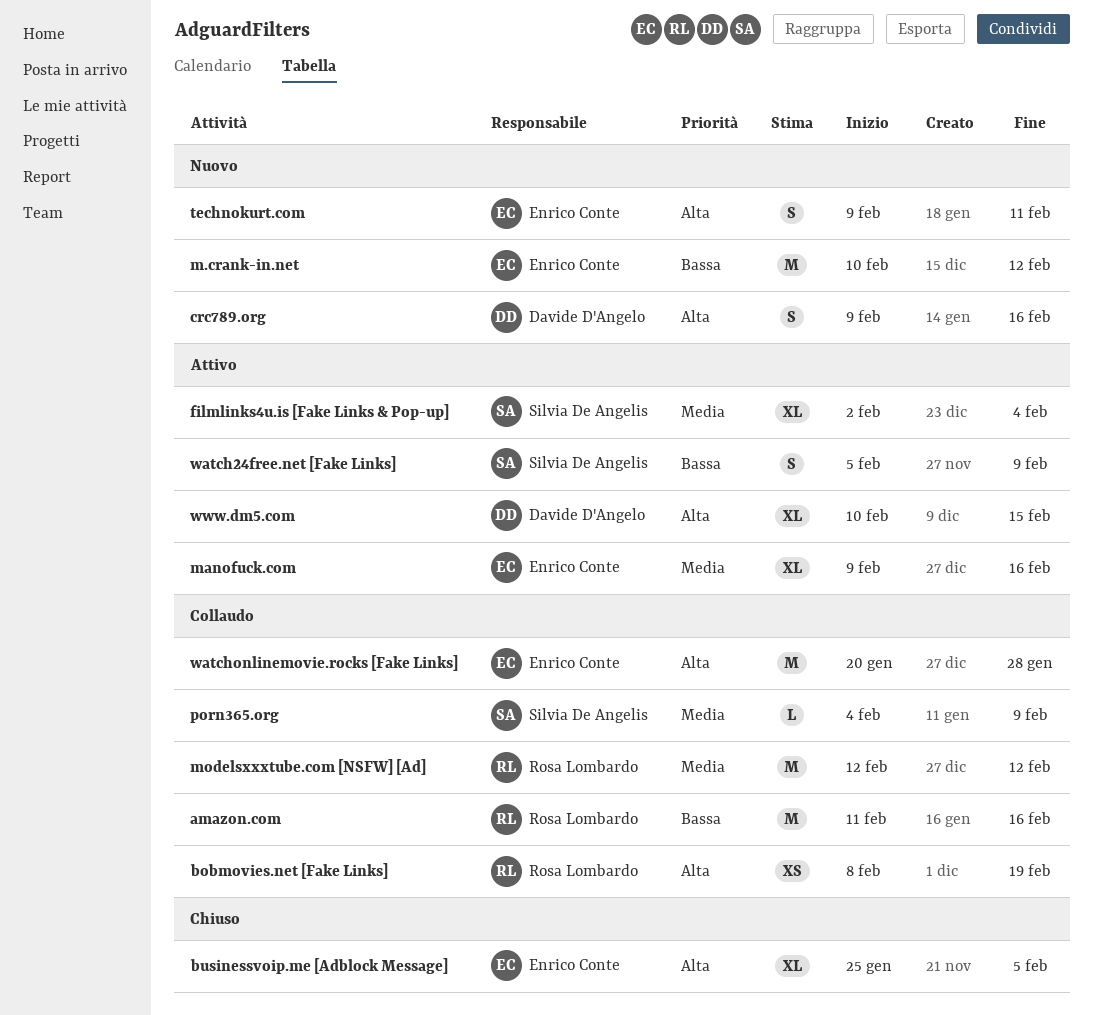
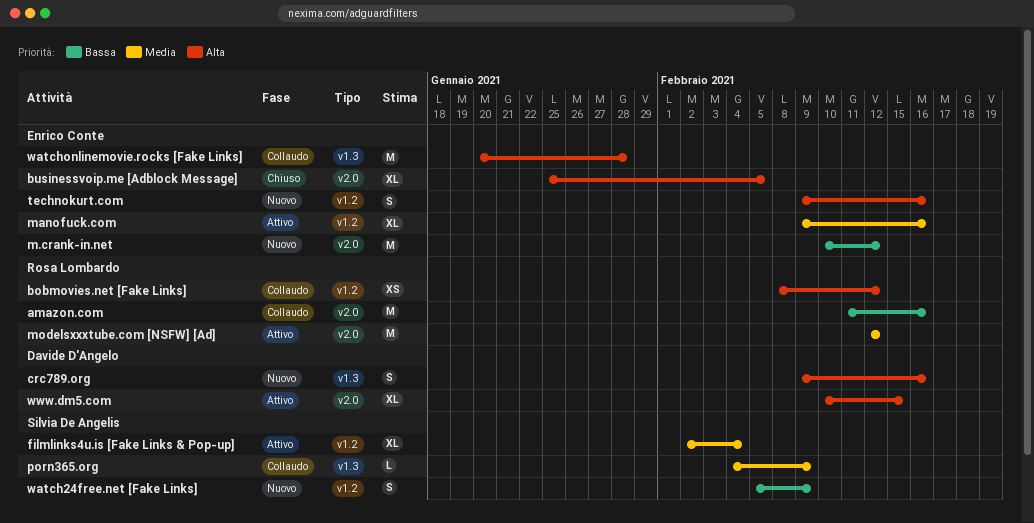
bobmovies.net [Fake Links], due: Feb 19 -> Feb 12
modelsxxxtube.com [NSFW] [Ad], status: Collaudo -> Attivo
technokurt.com, due: Feb 11 -> Feb 16
watch24free.net [Fake Links], status: Attivo -> Nuovo

